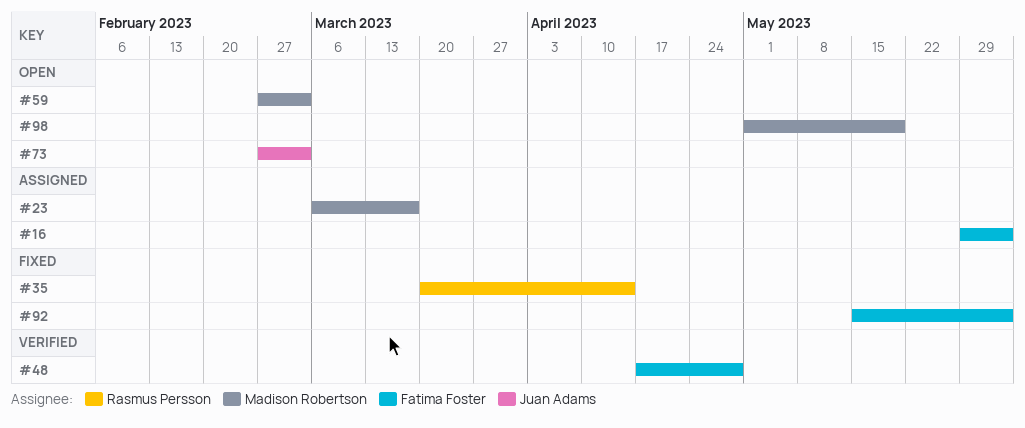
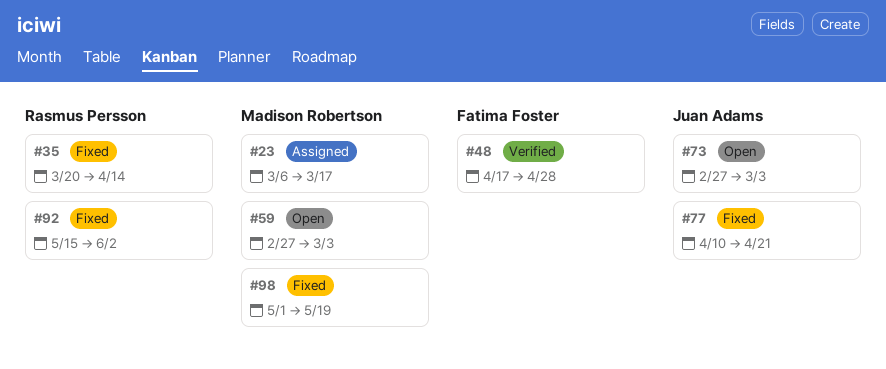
#16: present -> none
#77: none -> present
#92, owner: Fatima Foster -> Rasmus Persson
#98, status: Open -> Fixed

